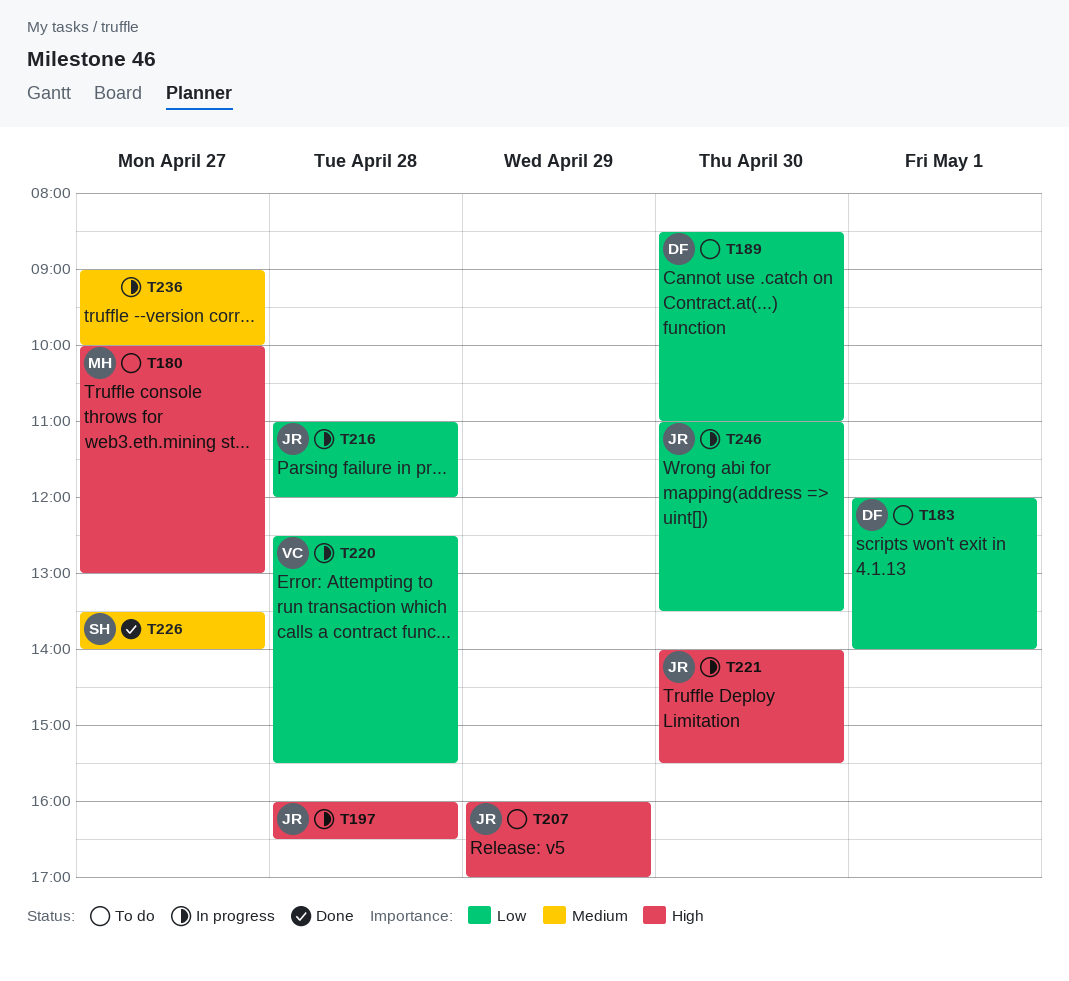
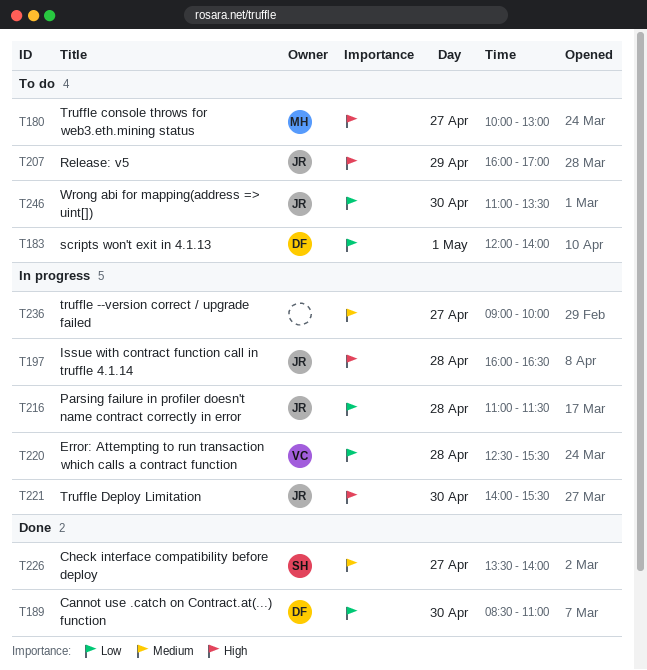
T189, status: To do -> Done
T216, ends: 12:00 -> 11:30
T246, status: In progress -> To do

